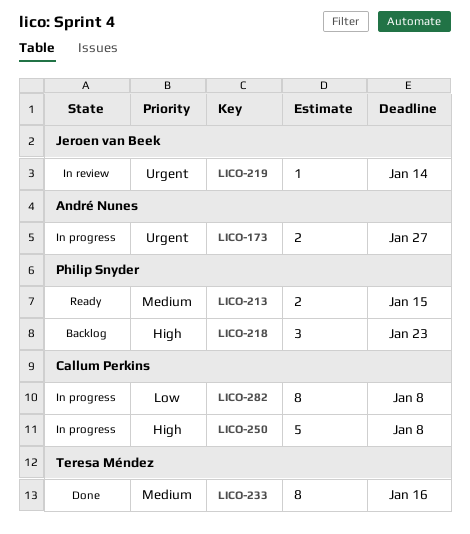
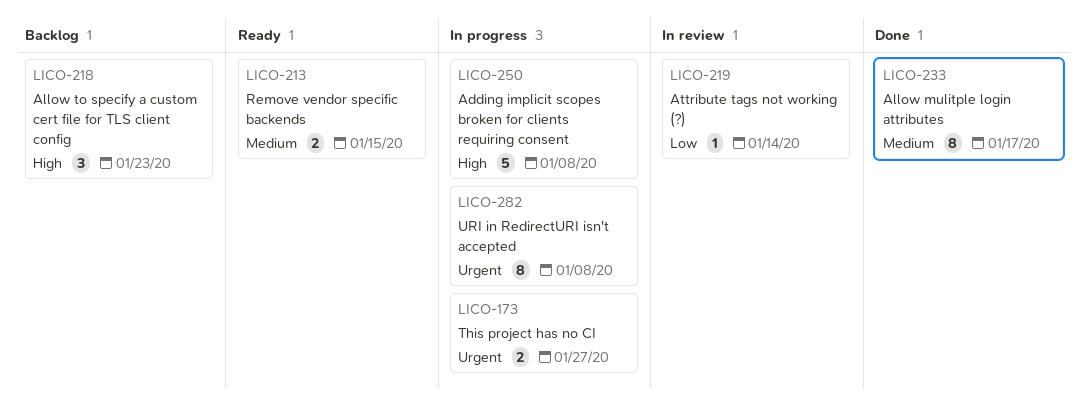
LICO-219, priority: Urgent -> Low
LICO-233, due: Jan 16 -> Jan 17
LICO-282, priority: Low -> Urgent

